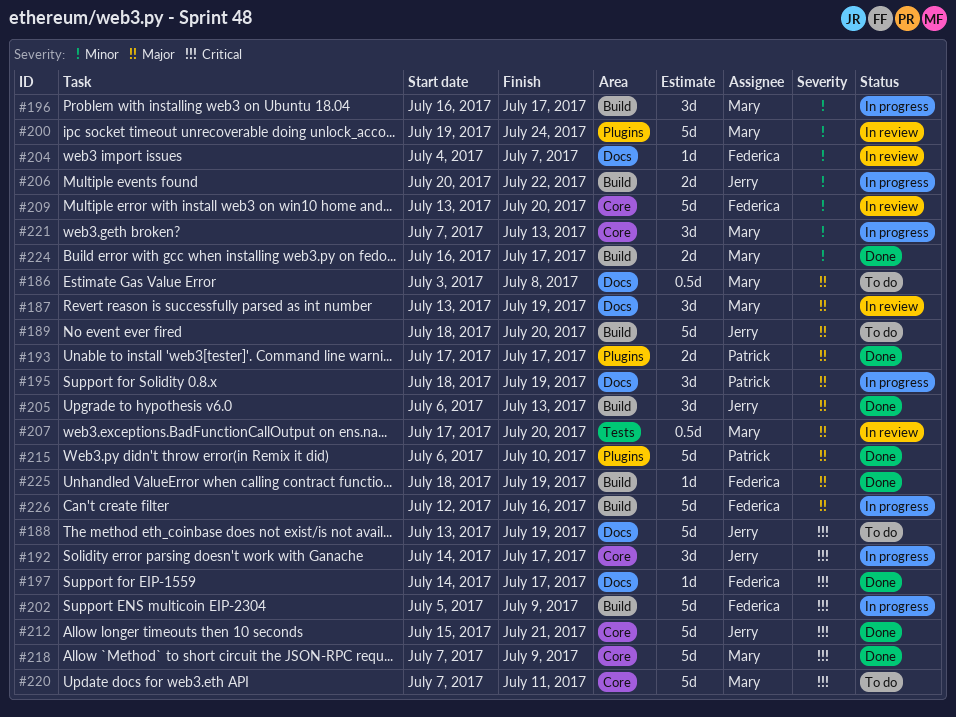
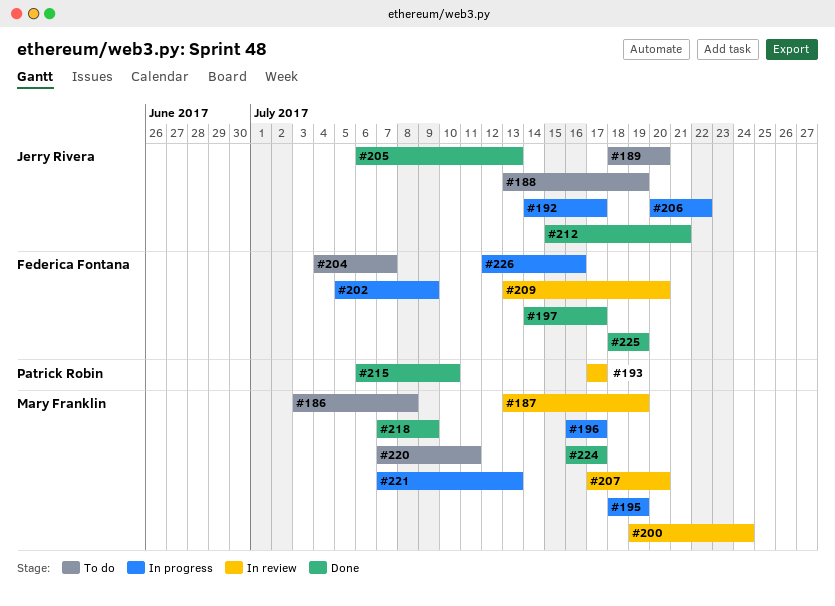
#193, status: Done -> In review
#195, owner: Patrick Robin -> Mary Franklin
#204, status: In review -> To do

